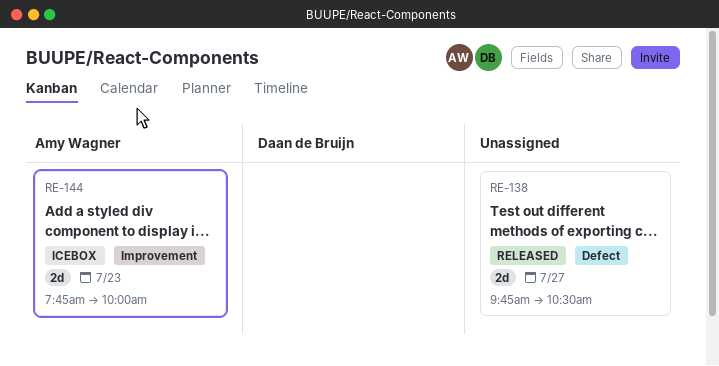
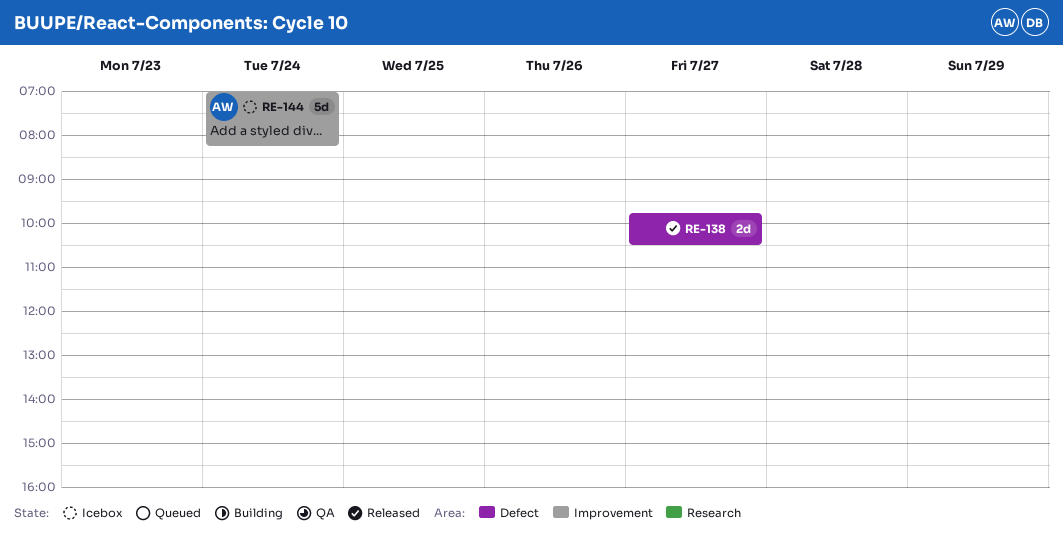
RE-144, estimate: 2d -> 5d
RE-144, day: Jul 23 -> Jul 24
RE-144, begins: 07:45 -> 07:00
RE-144, ends: 10:00 -> 08:15

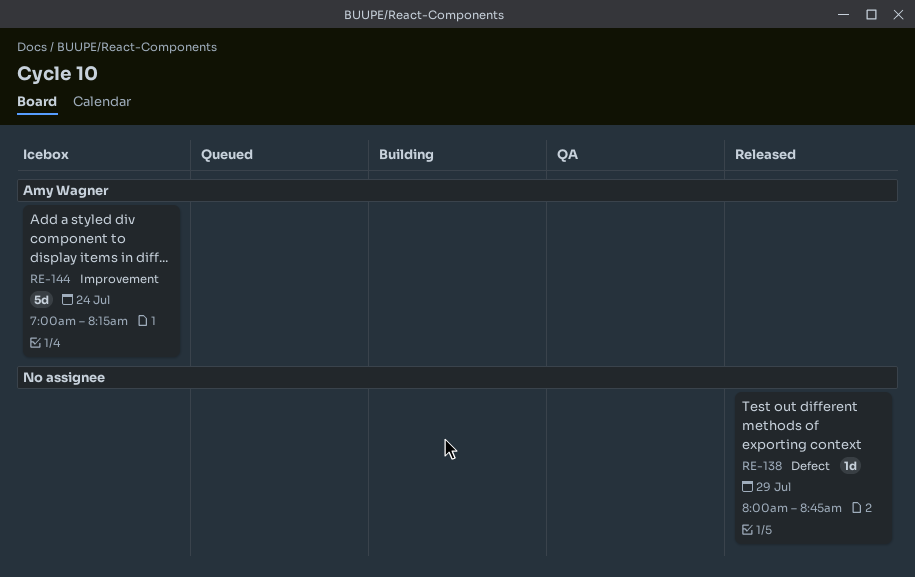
RE-138, estimate: 2d -> 1d
RE-138, day: Jul 27 -> Jul 29
RE-138, begins: 09:45 -> 08:00
RE-138, ends: 10:30 -> 08:45

